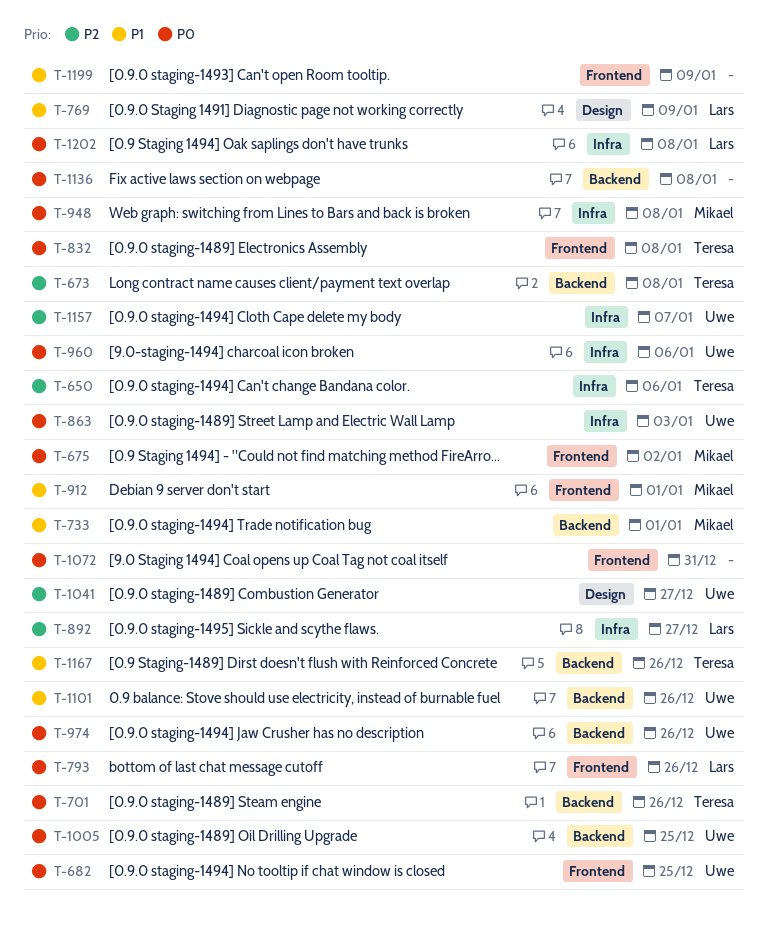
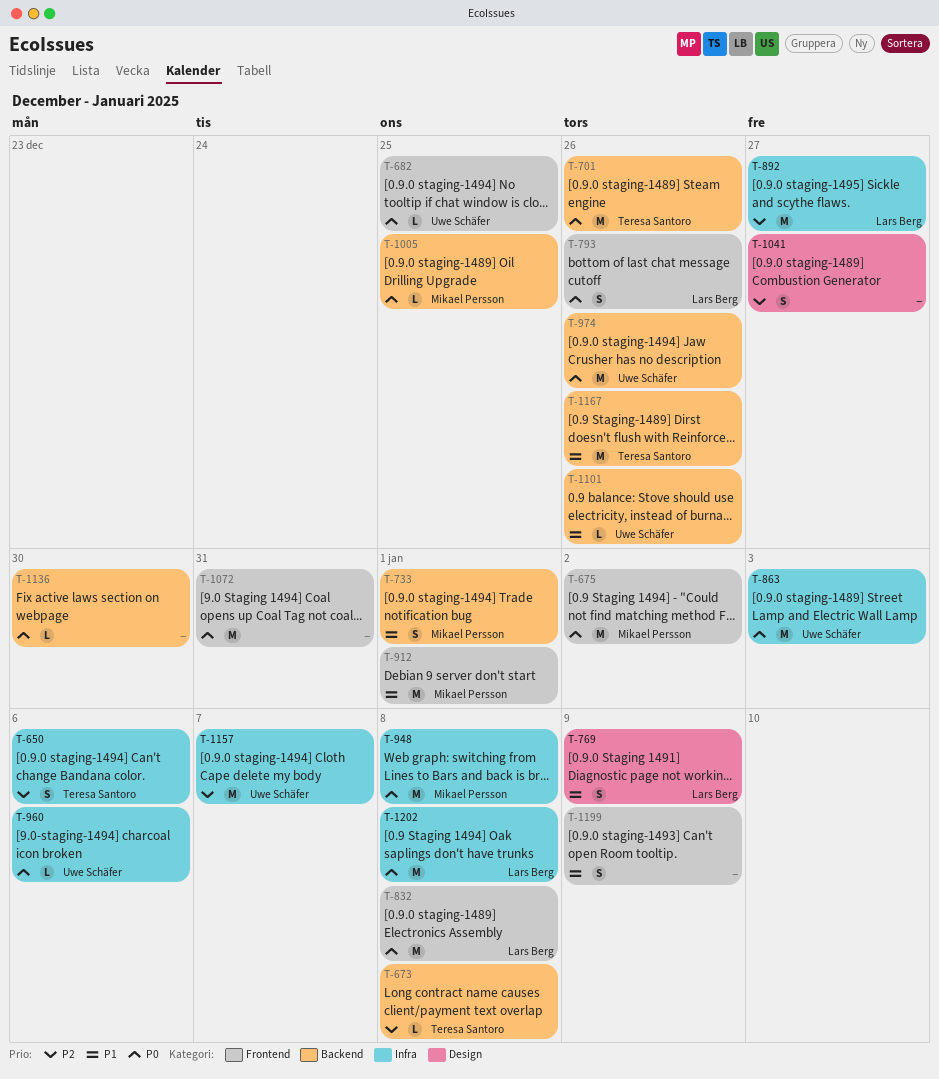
T-832, owner: Teresa Santoro -> Lars Berg
T-1005, owner: Uwe Schäfer -> Mikael Persson
T-1041, owner: Uwe Schäfer -> none
T-1136, due: Jan 8 -> Dec 30

